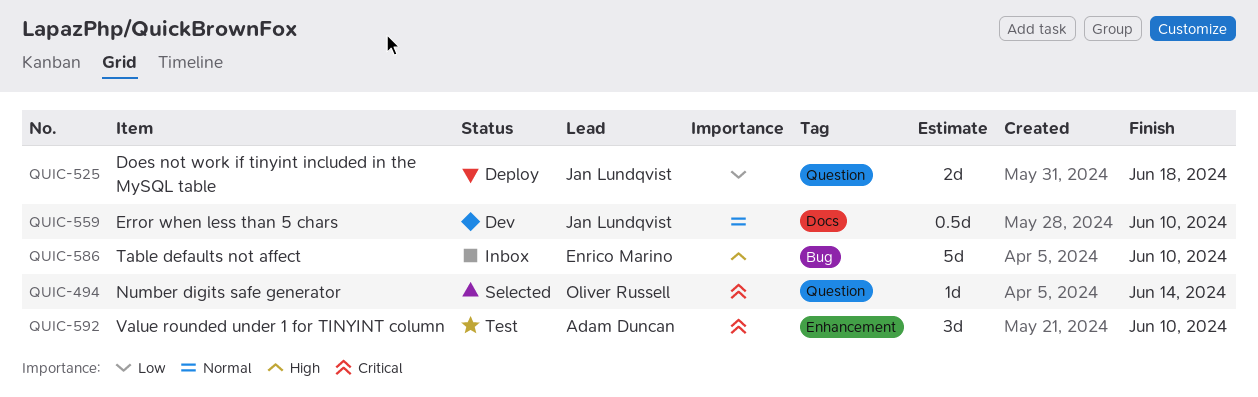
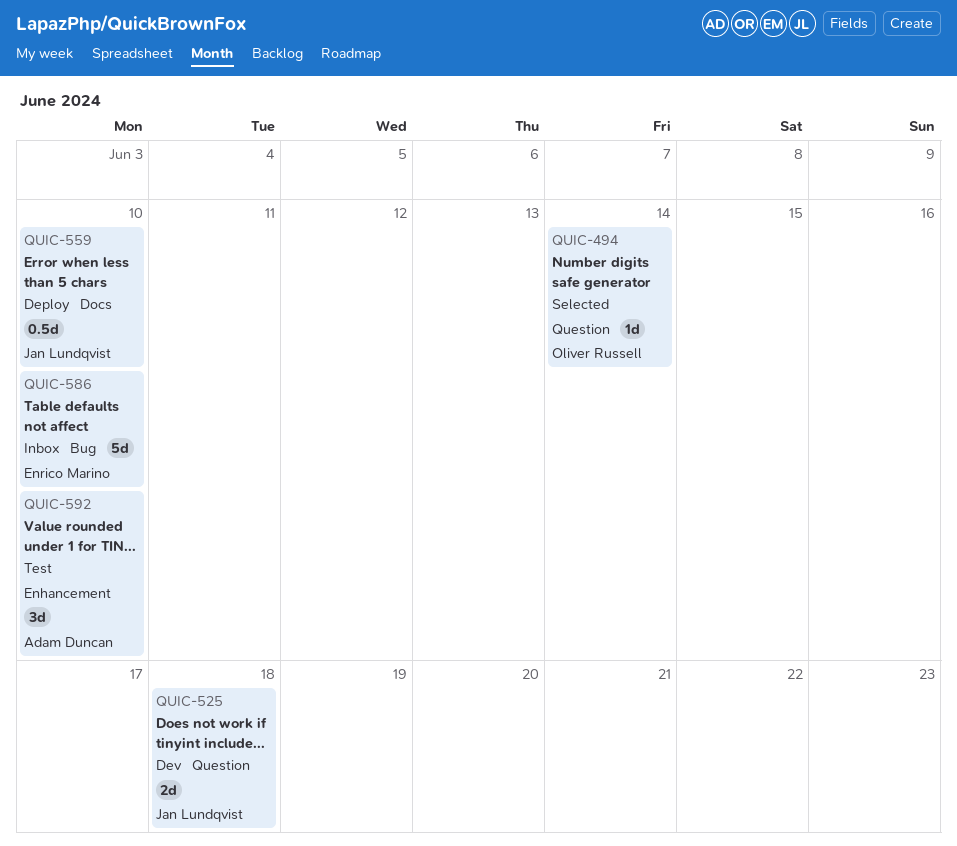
QUIC-525, status: Deploy -> Dev
QUIC-559, status: Dev -> Deploy

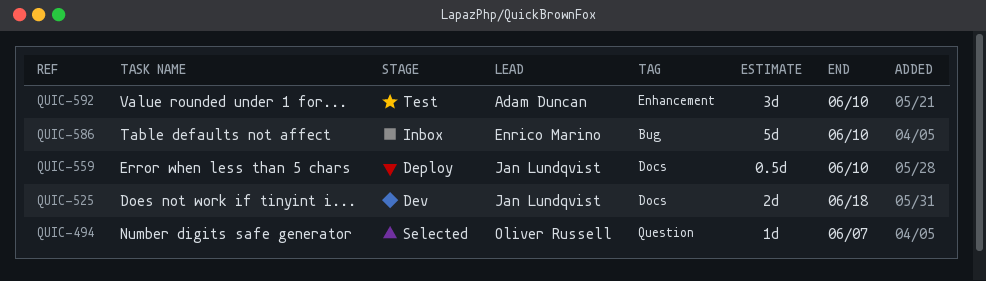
QUIC-494, due: Jun 14 -> Jun 7
QUIC-525, label: Question -> Docs

